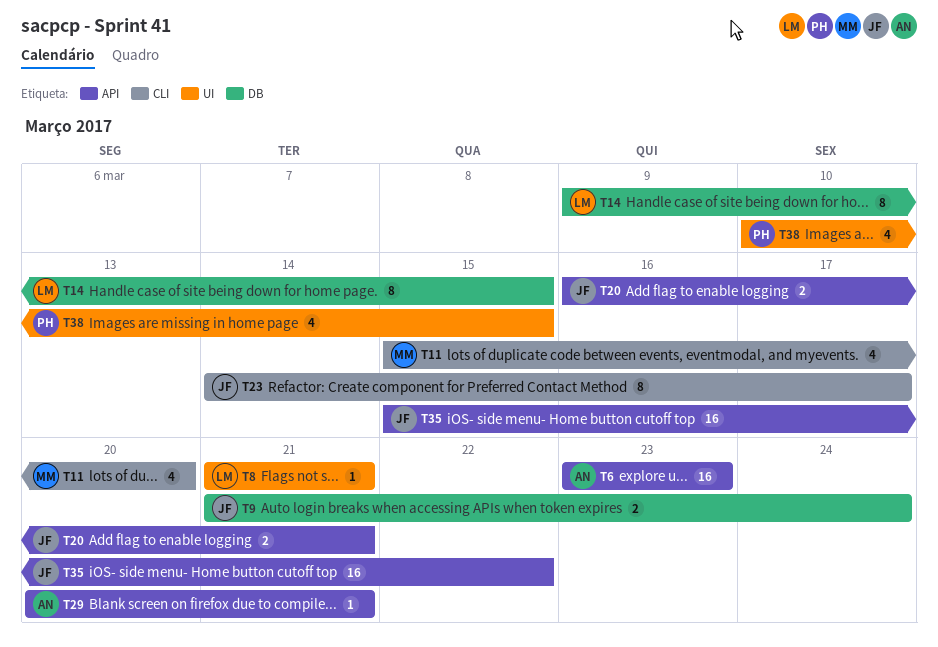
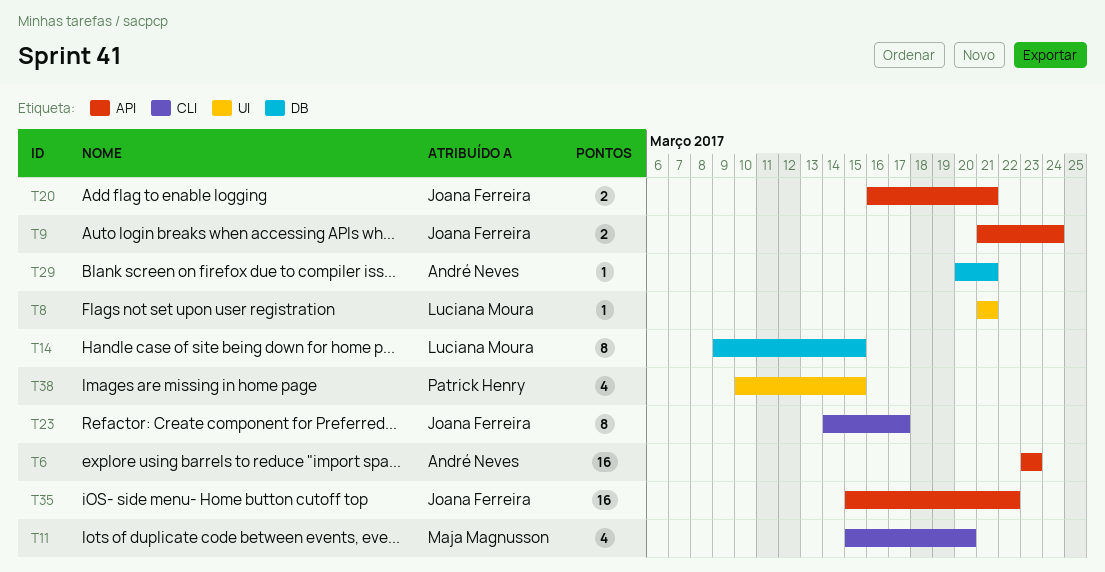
T9, label: DB -> API
T29, label: API -> DB

